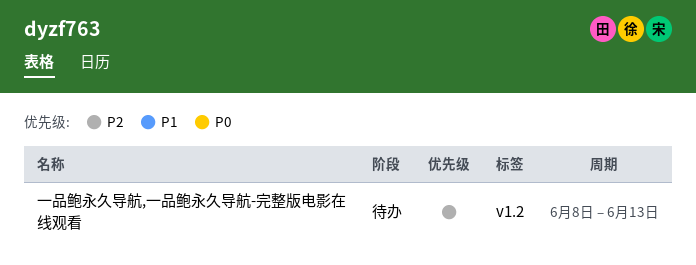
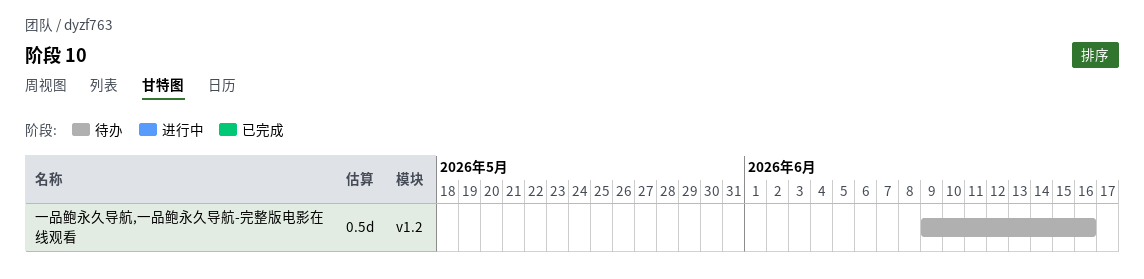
一品鲍永久导航,一品鲍永久导航-完整版电影在线观看, start: Jun 8 -> Jun 9
一品鲍永久导航,一品鲍永久导航-完整版电影在线观看, due: Jun 13 -> Jun 16

